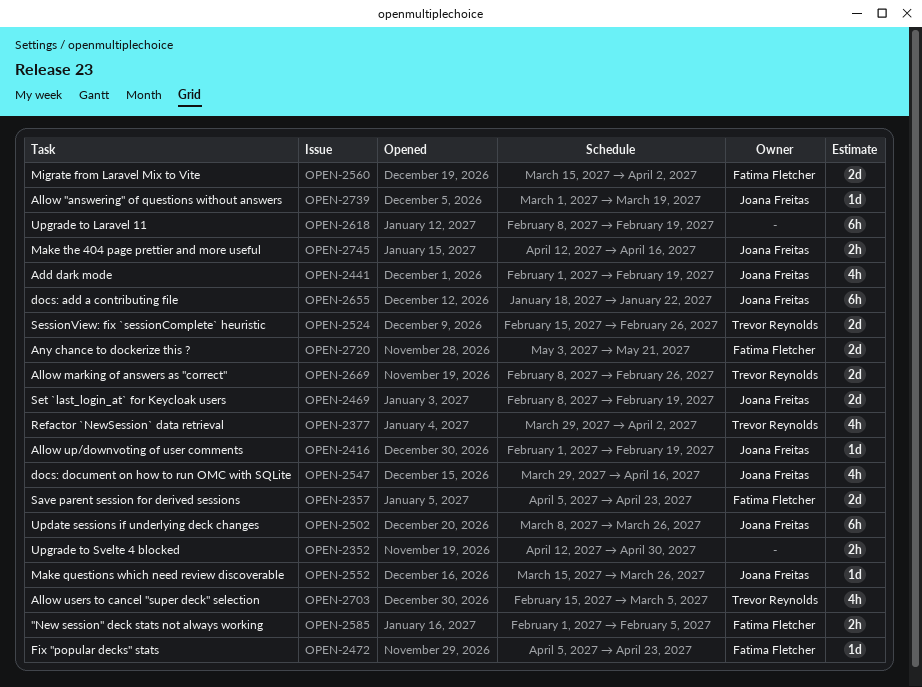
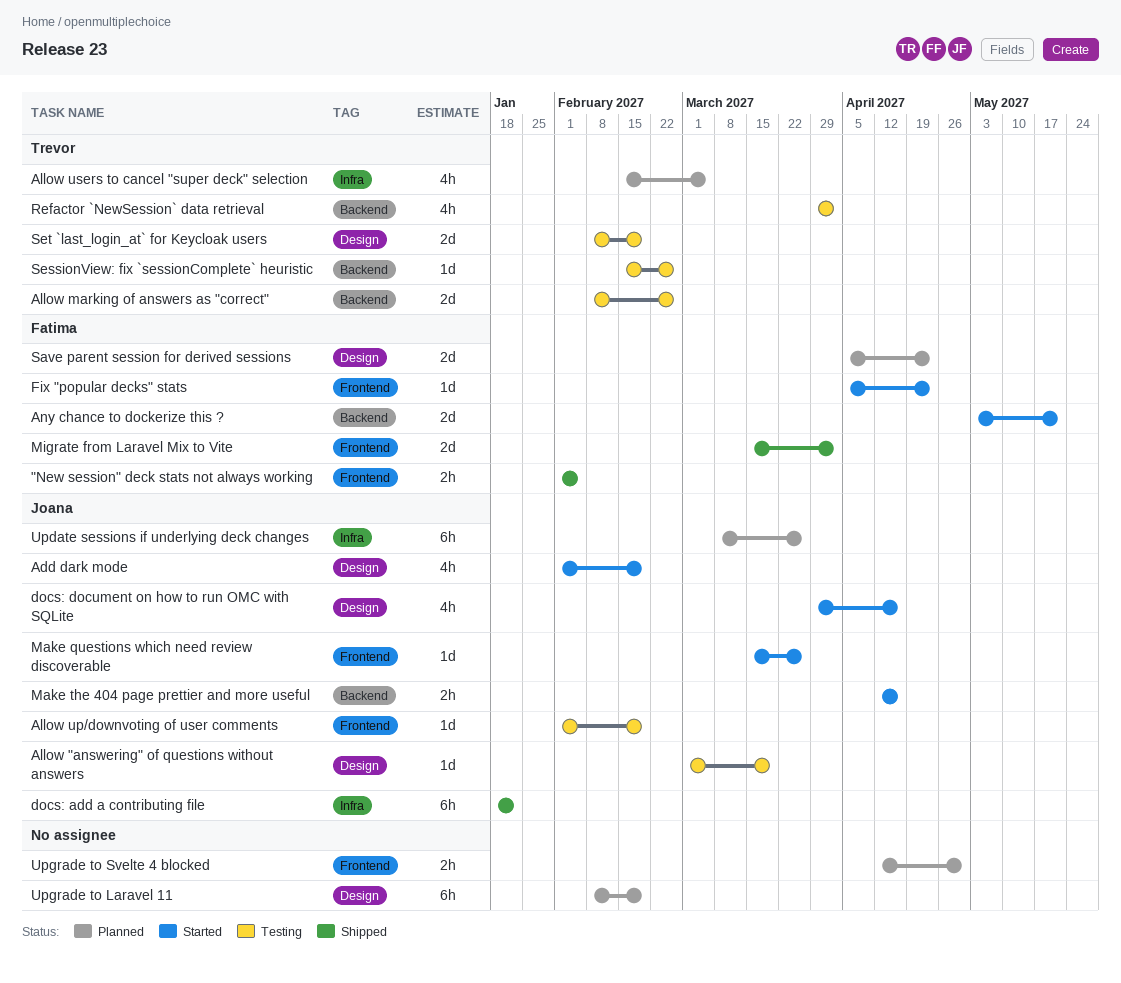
SessionView: fix `sessionComplete` heuristic, estimate: 2d -> 1d
Set `last_login_at` for Keycloak users, owner: Joana Freitas -> Trevor Reynolds

